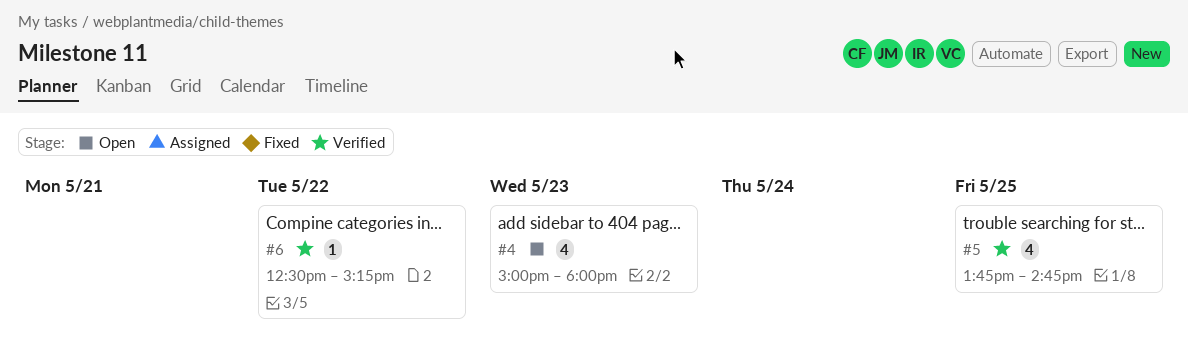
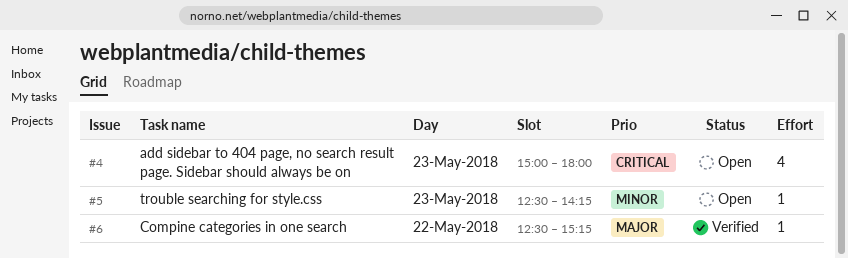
#5, status: Verified -> Open
#5, estimate: 4 -> 1
#5, day: May 25 -> May 23
#5, begins: 13:45 -> 12:30
#5, ends: 14:45 -> 14:15

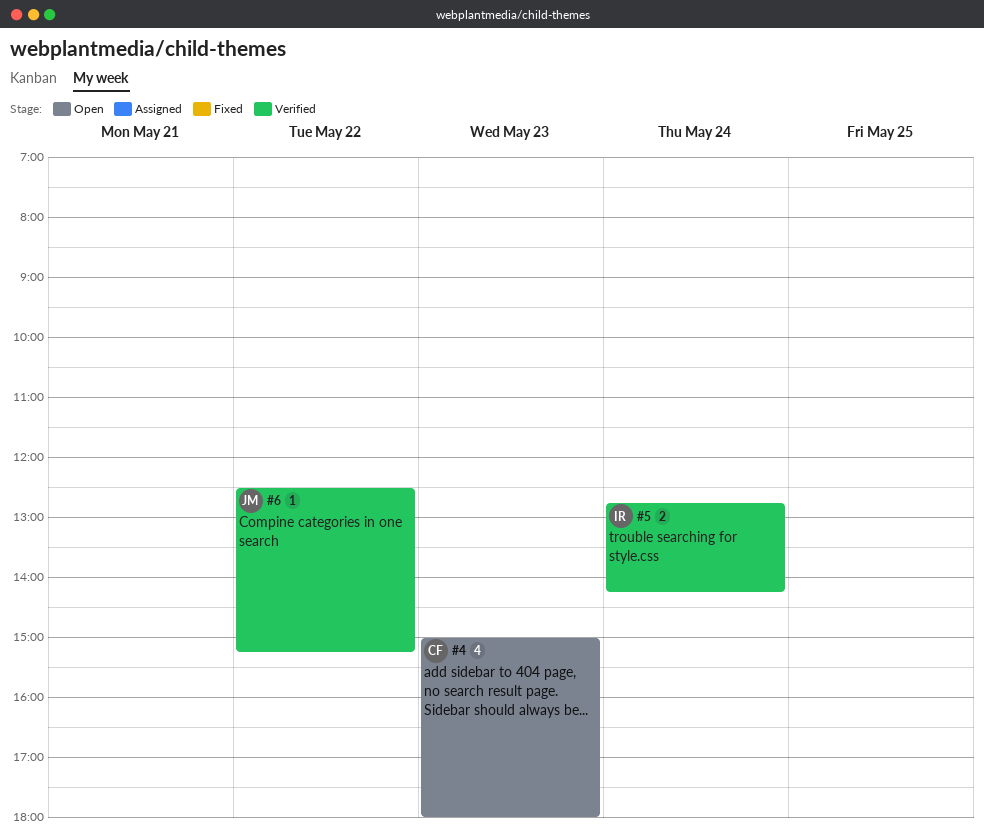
#5, status: Open -> Verified
#5, estimate: 1 -> 2
#5, day: May 23 -> May 24
#5, begins: 12:30 -> 12:45

